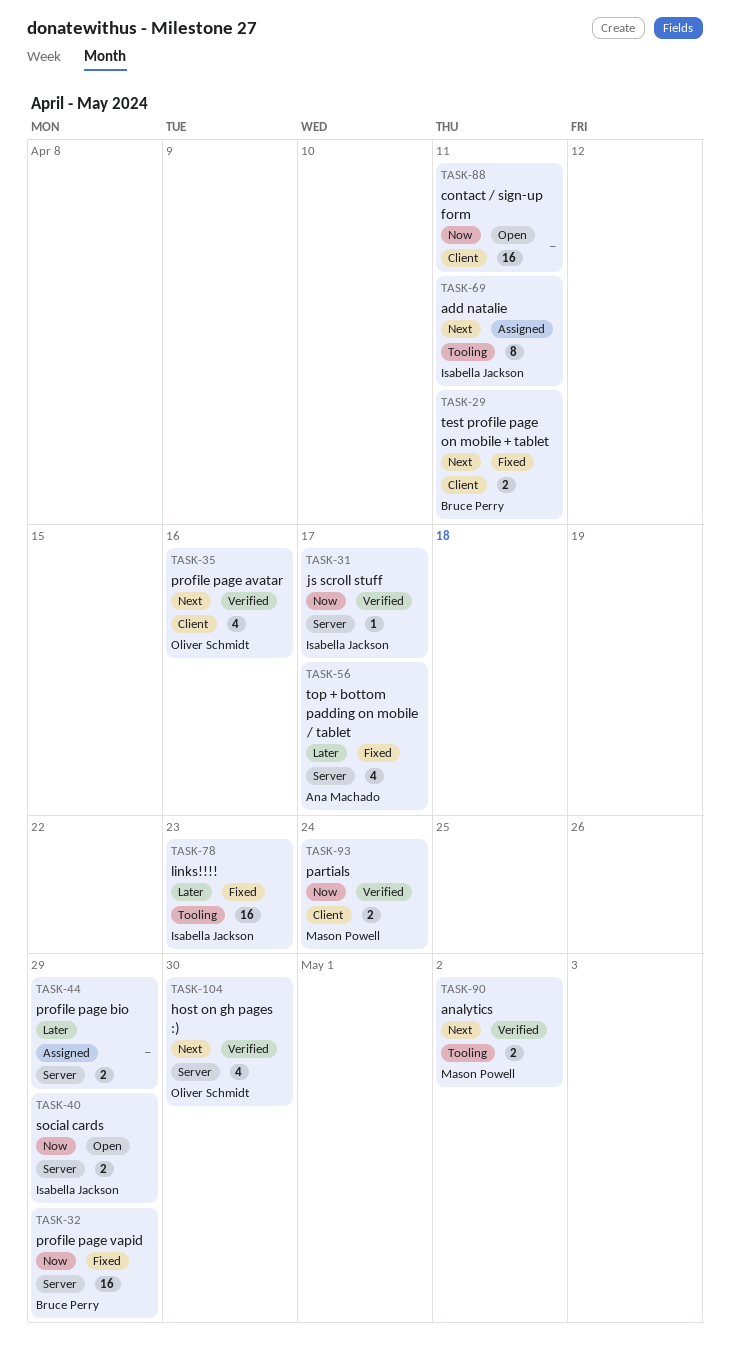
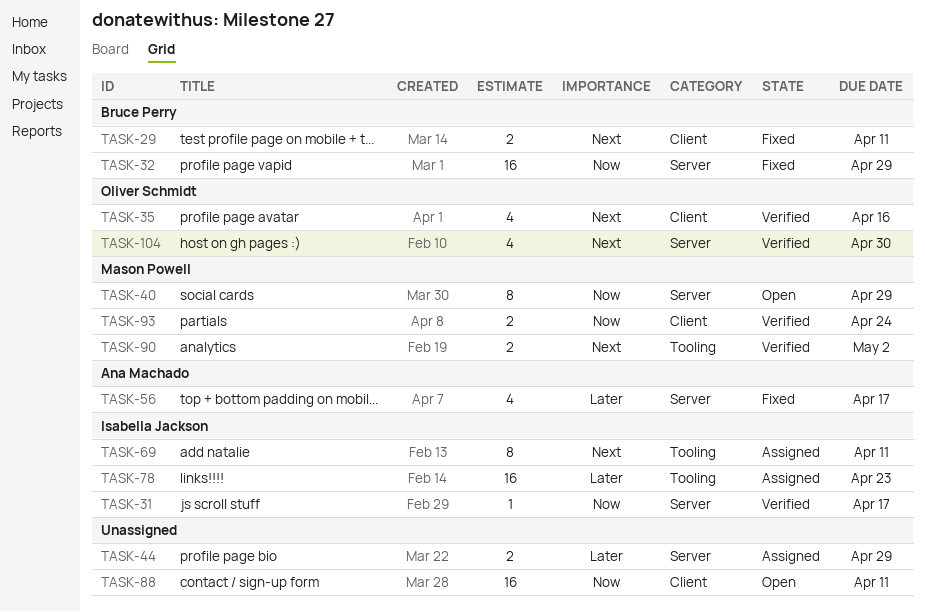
TASK-40, owner: Isabella Jackson -> Mason Powell
TASK-40, estimate: 2 -> 8
TASK-78, status: Fixed -> Assigned

